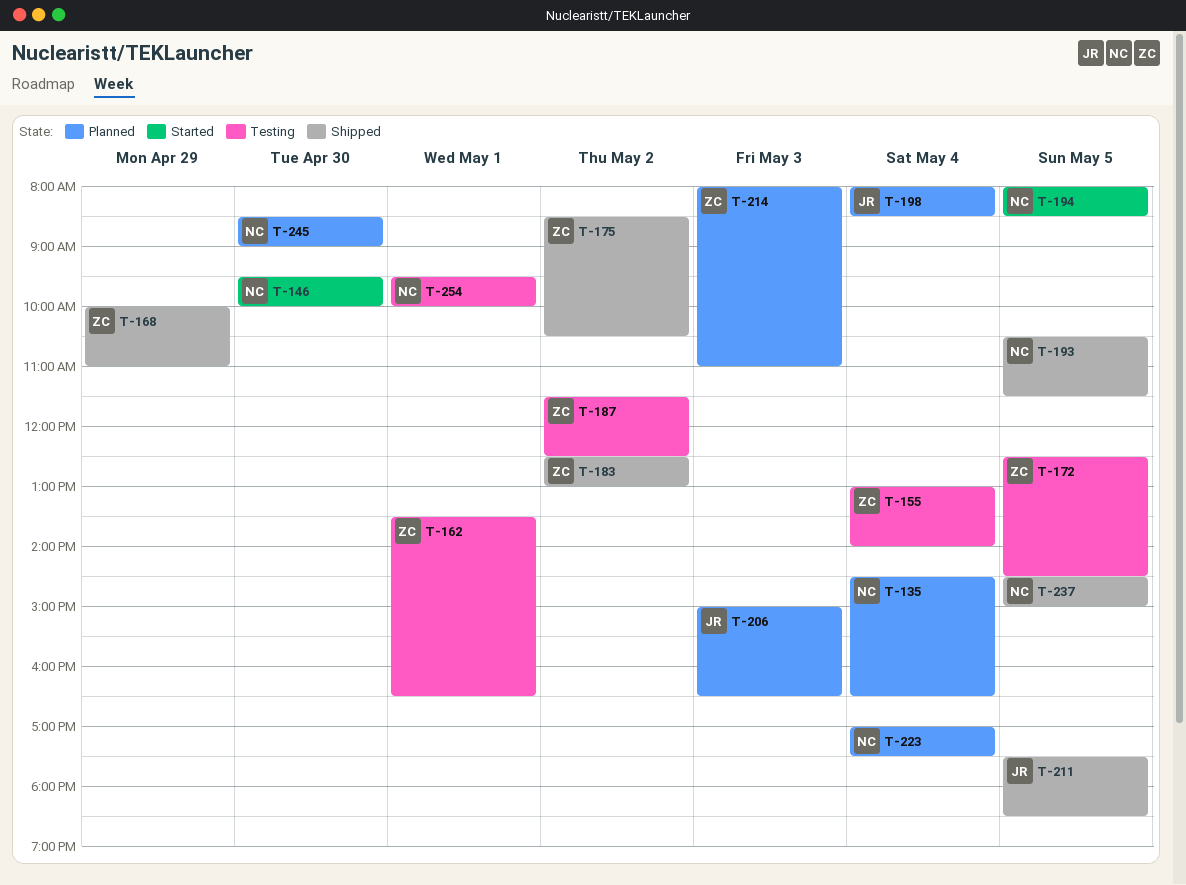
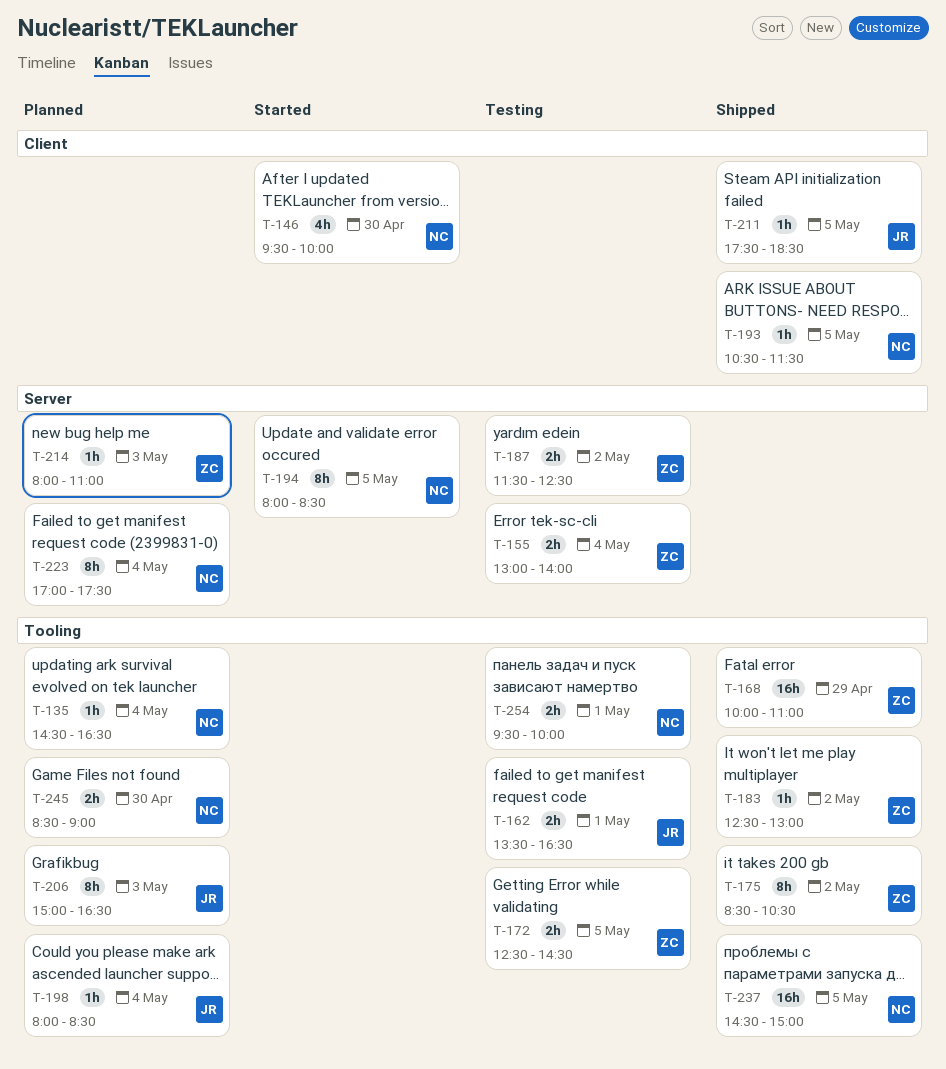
T-162, owner: ZC -> JR

